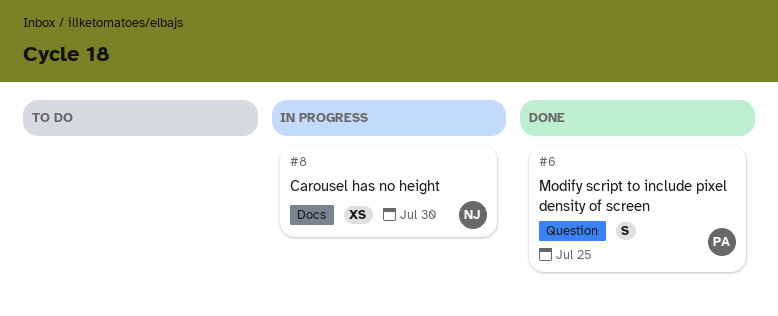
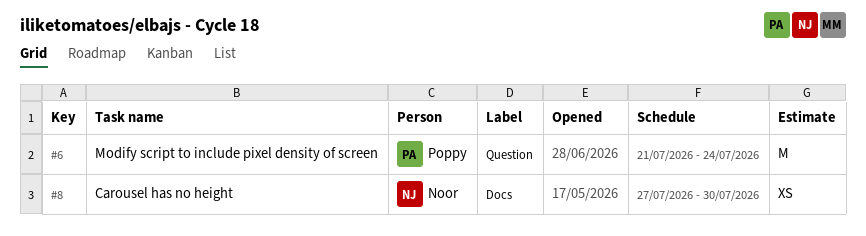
#6, estimate: S -> M
#6, due: Jul 25 -> Jul 24

